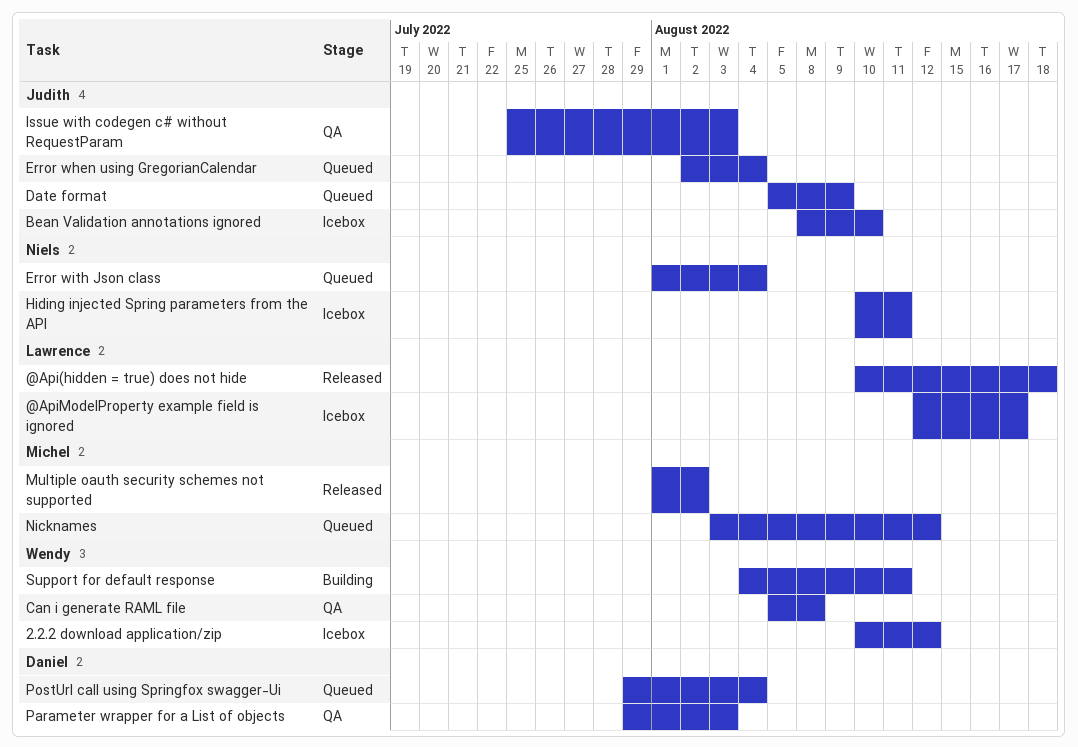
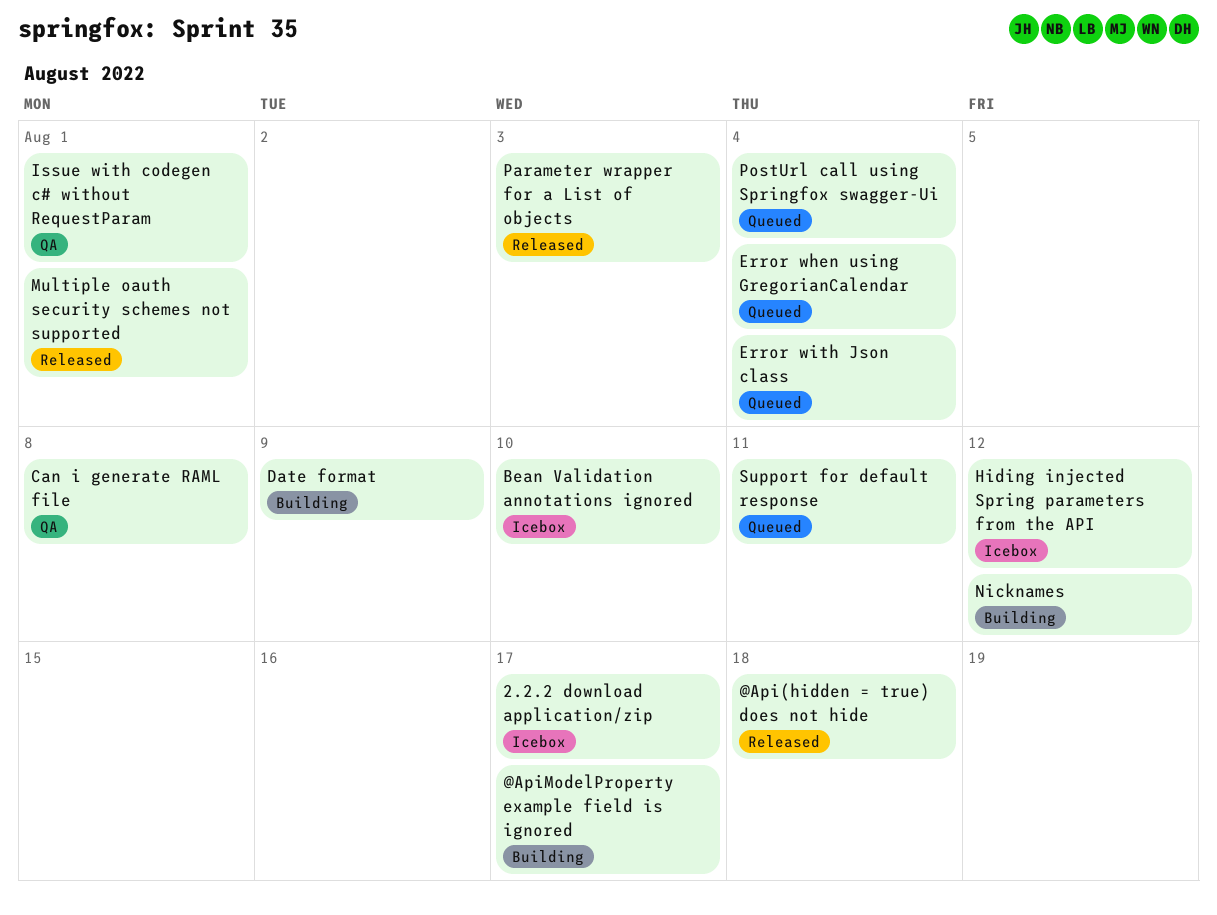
2.2.2 download application/zip, due: Aug 12 -> Aug 17
@ApiModelProperty example field is ignored, status: Icebox -> Building
Date format, status: Queued -> Building
Hiding injected Spring parameters from the API, due: Aug 11 -> Aug 12
Issue with codegen c# without RequestParam, due: Aug 3 -> Aug 1
Multiple oauth security schemes not supported, due: Aug 2 -> Aug 1
Nicknames, status: Queued -> Building
Parameter wrapper for a List of objects, status: QA -> Released
Support for default response, status: Building -> Queued

